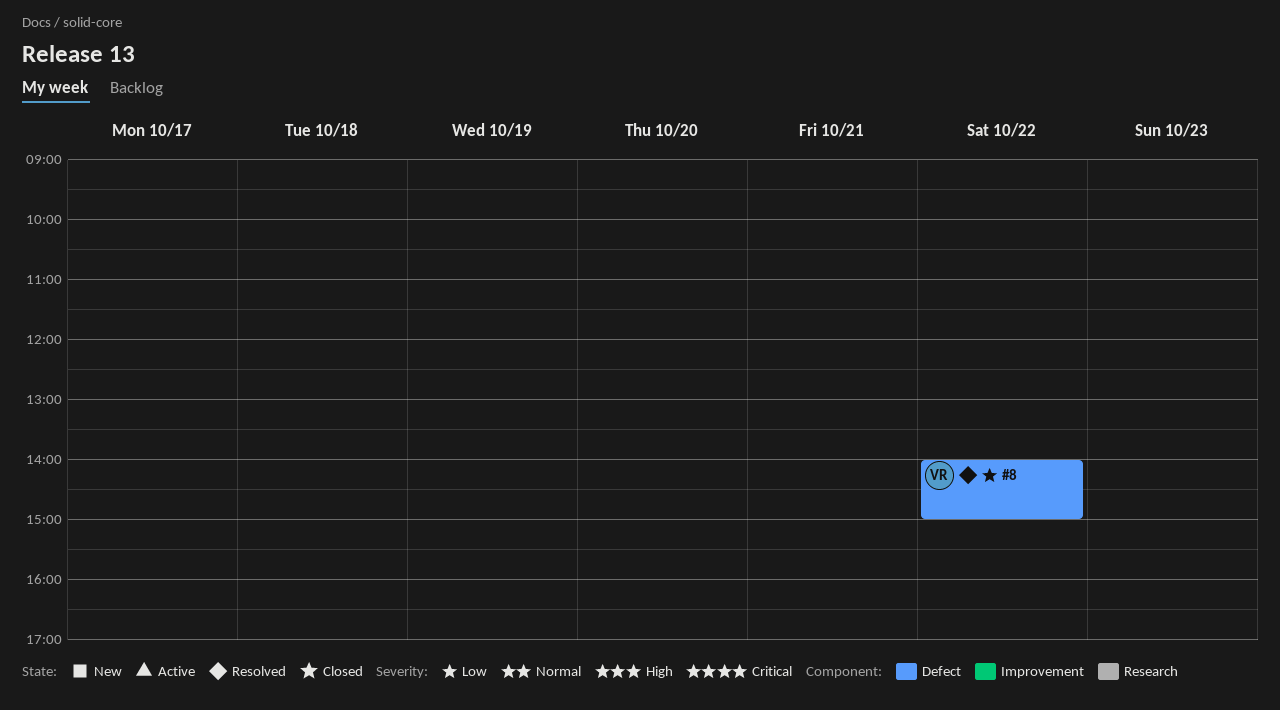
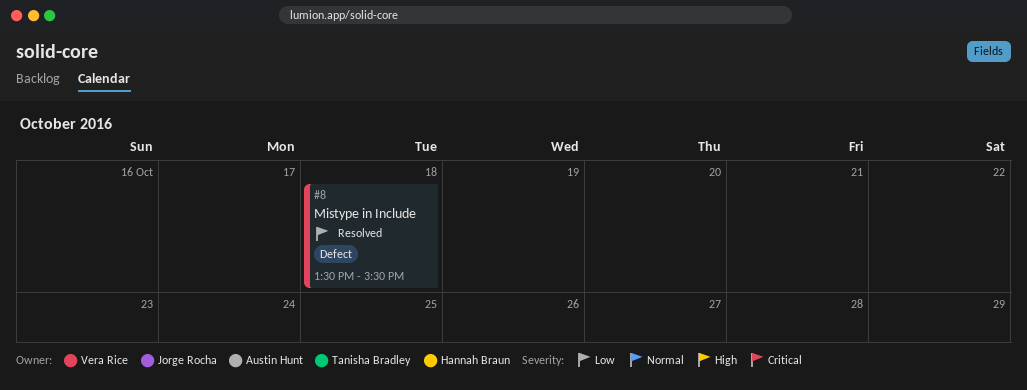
#8, day: Oct 22 -> Oct 18
#8, begins: 14:00 -> 13:30
#8, ends: 15:00 -> 15:30

